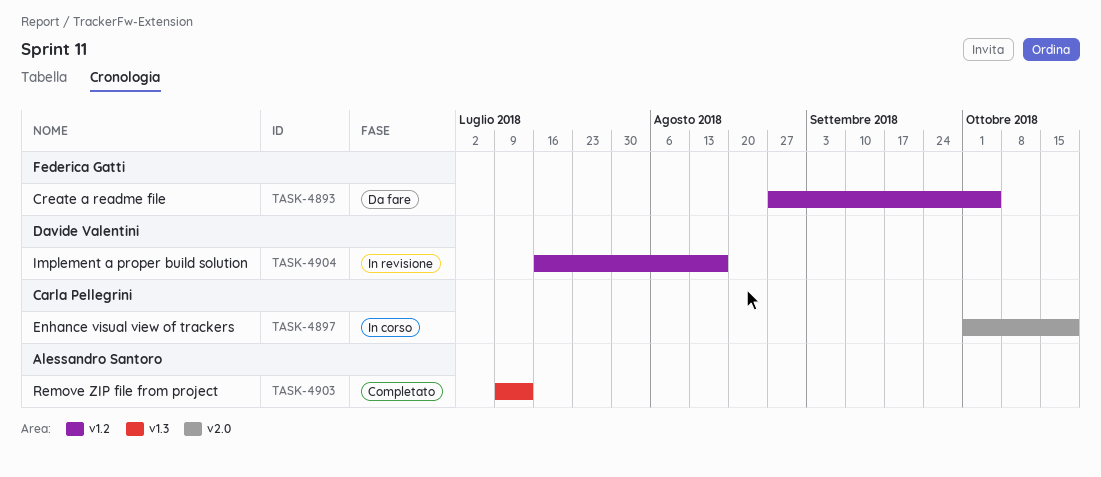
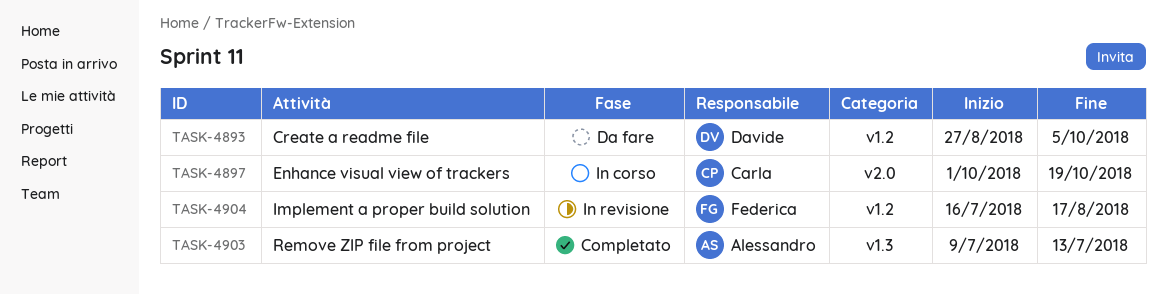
TASK-4893, owner: Federica Gatti -> Davide Valentini
TASK-4904, owner: Davide Valentini -> Federica Gatti

